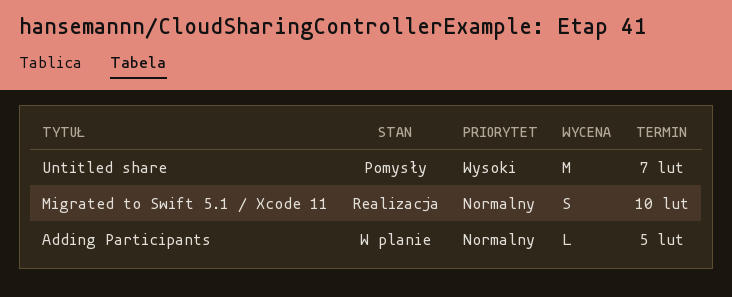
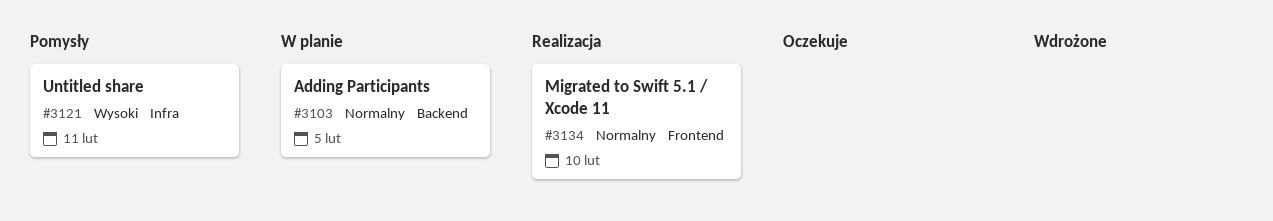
Untitled share, due: Feb 7 -> Feb 11

